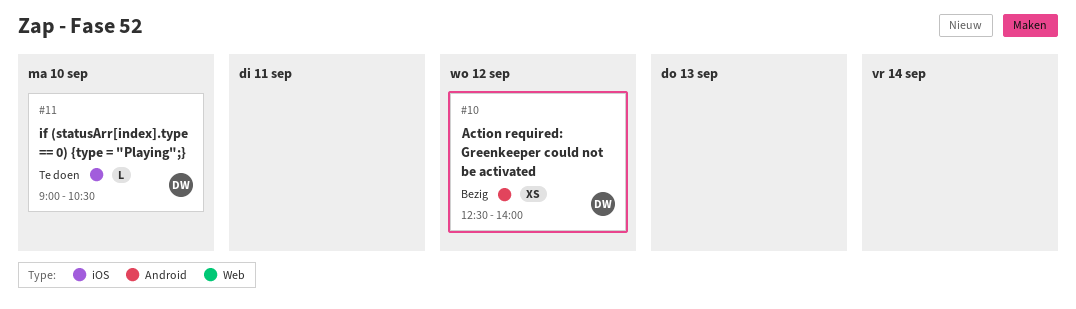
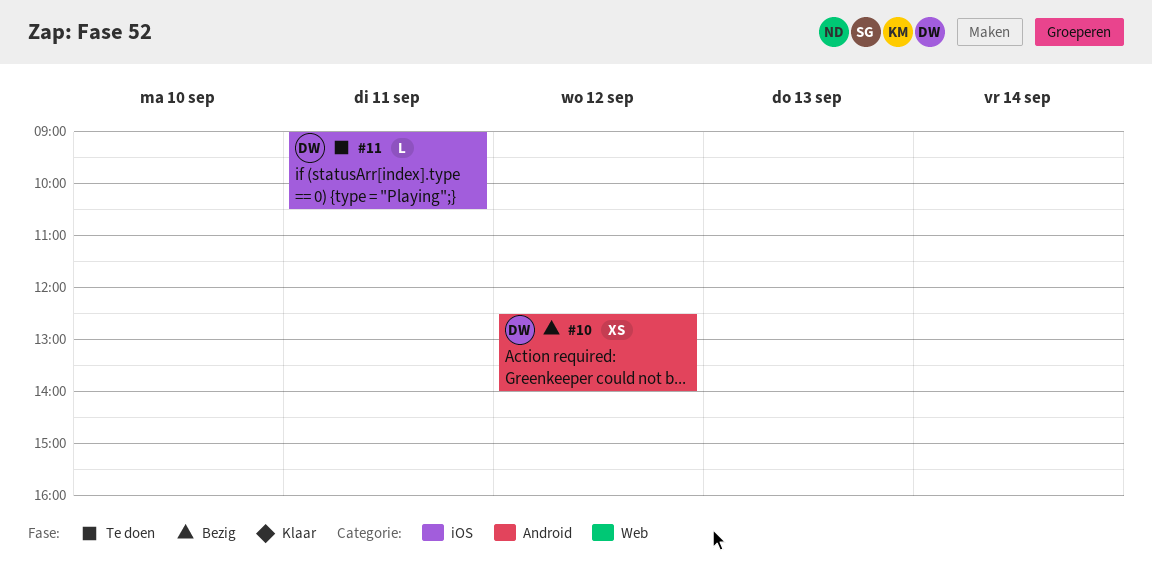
#11, day: Sep 10 -> Sep 11

